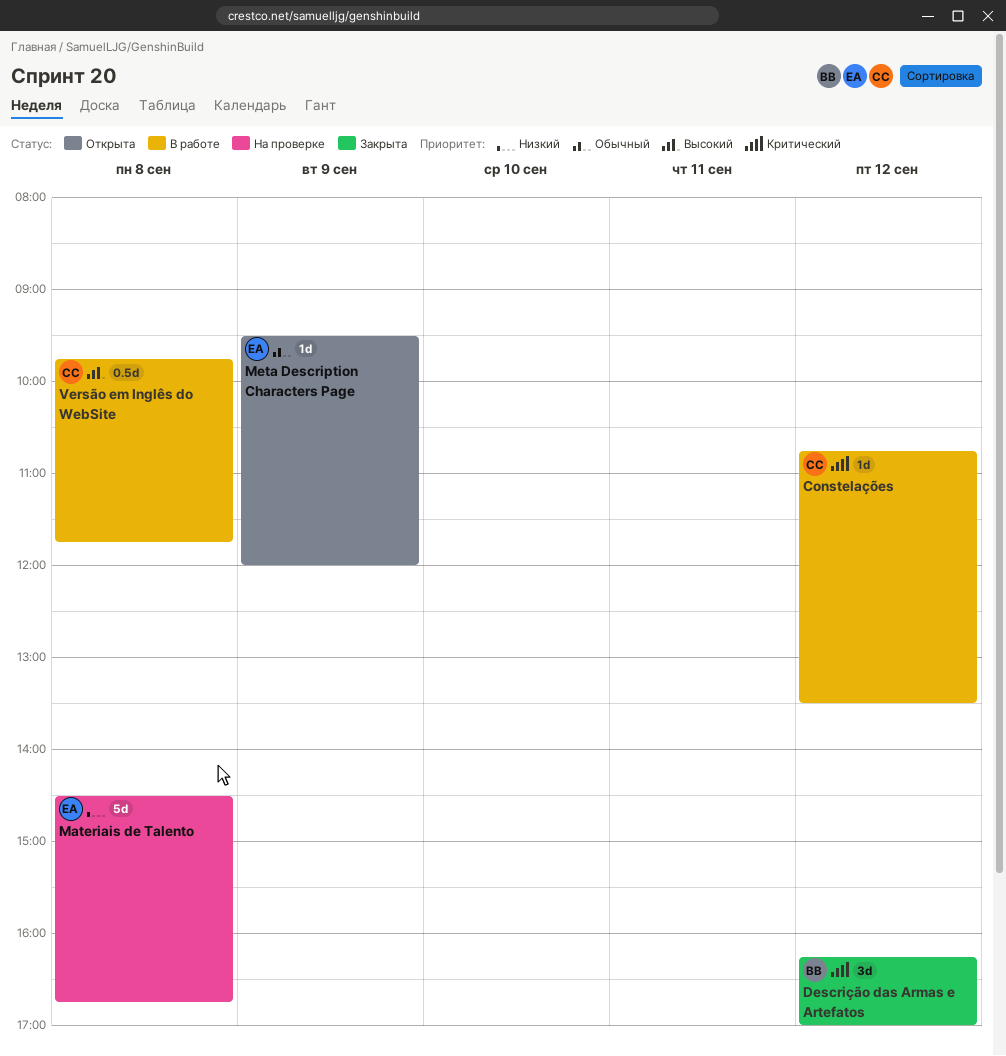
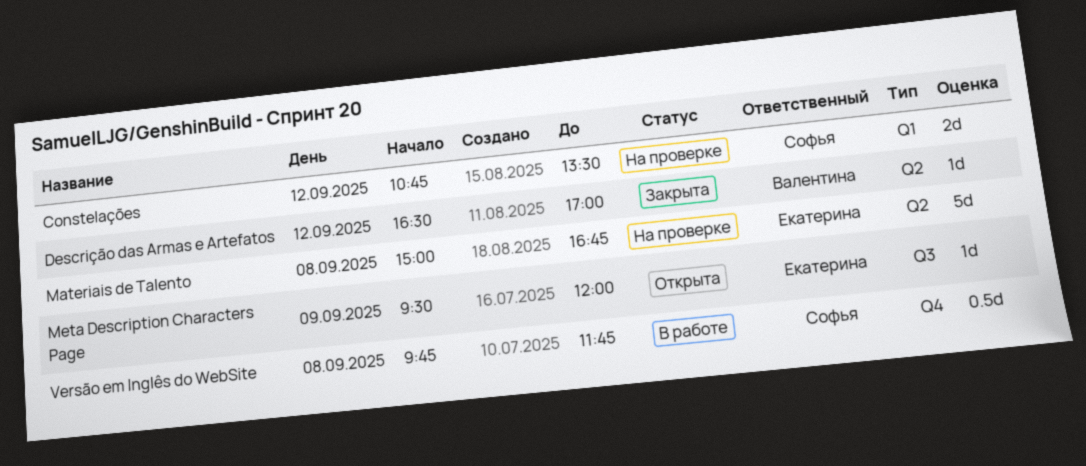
Constelações, status: В работе -> На проверке
Constelações, estimate: 1d -> 2d
Descrição das Armas e Artefatos, estimate: 3d -> 1d
Descrição das Armas e Artefatos, begins: 16:15 -> 16:30
Materiais de Talento, begins: 14:30 -> 15:00

